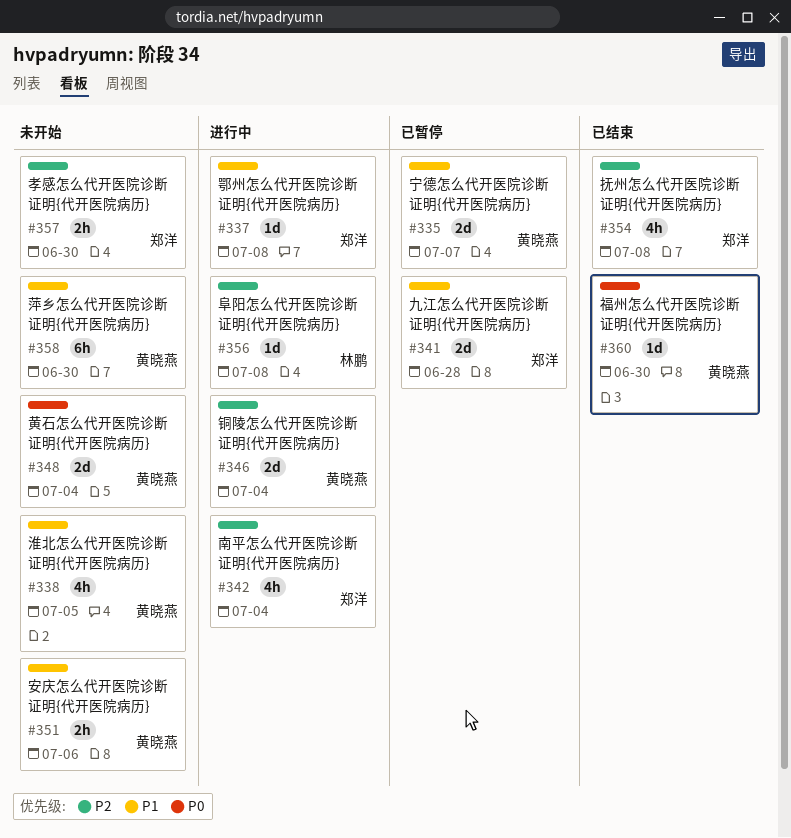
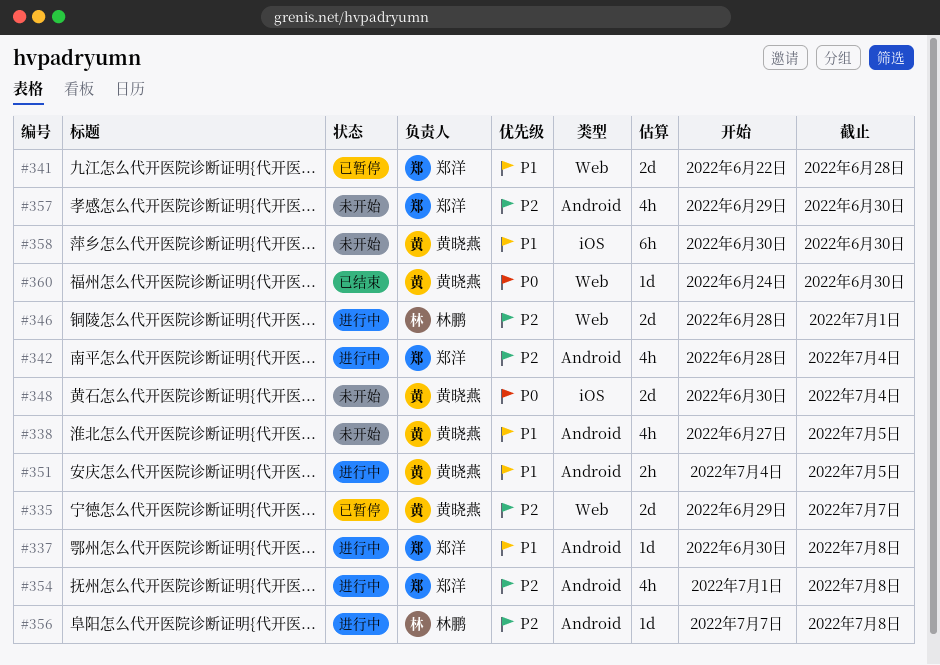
#335, priority: P1 -> P2
#346, owner: 黄晓燕 -> 林鹏
#346, due: Jul 4 -> Jul 1
#351, status: 未开始 -> 进行中
#351, due: Jul 6 -> Jul 5
#354, status: 已结束 -> 进行中
#357, estimate: 2h -> 4h

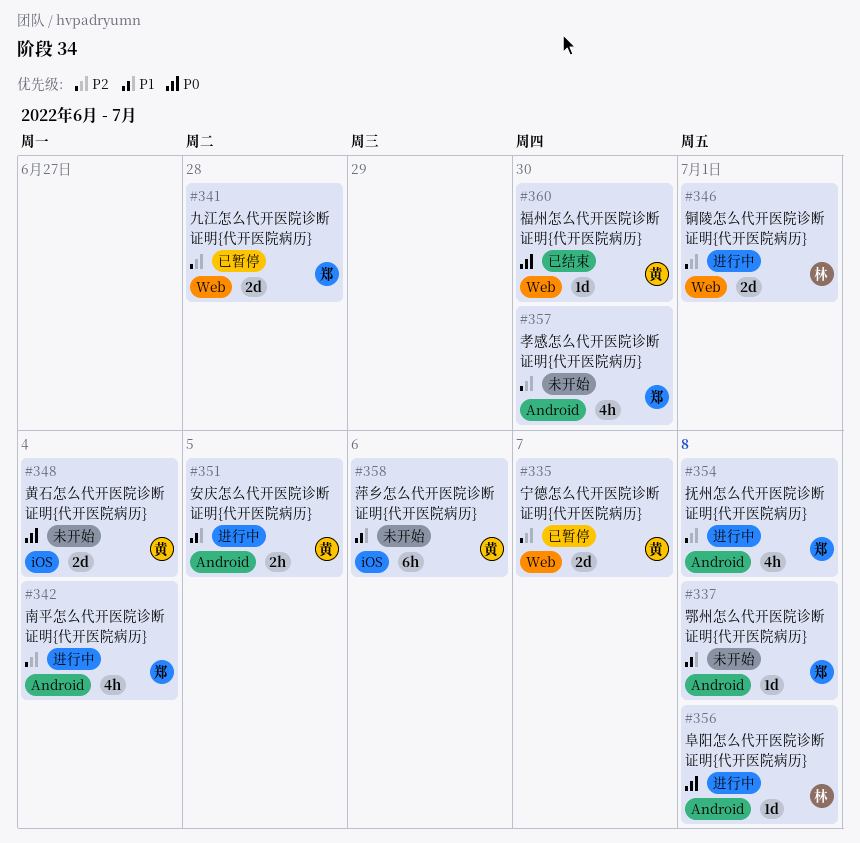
#337, status: 进行中 -> 未开始
#338: present -> none
#341, priority: P1 -> P2
#356, priority: P2 -> P0
#358, due: Jun 30 -> Jul 6

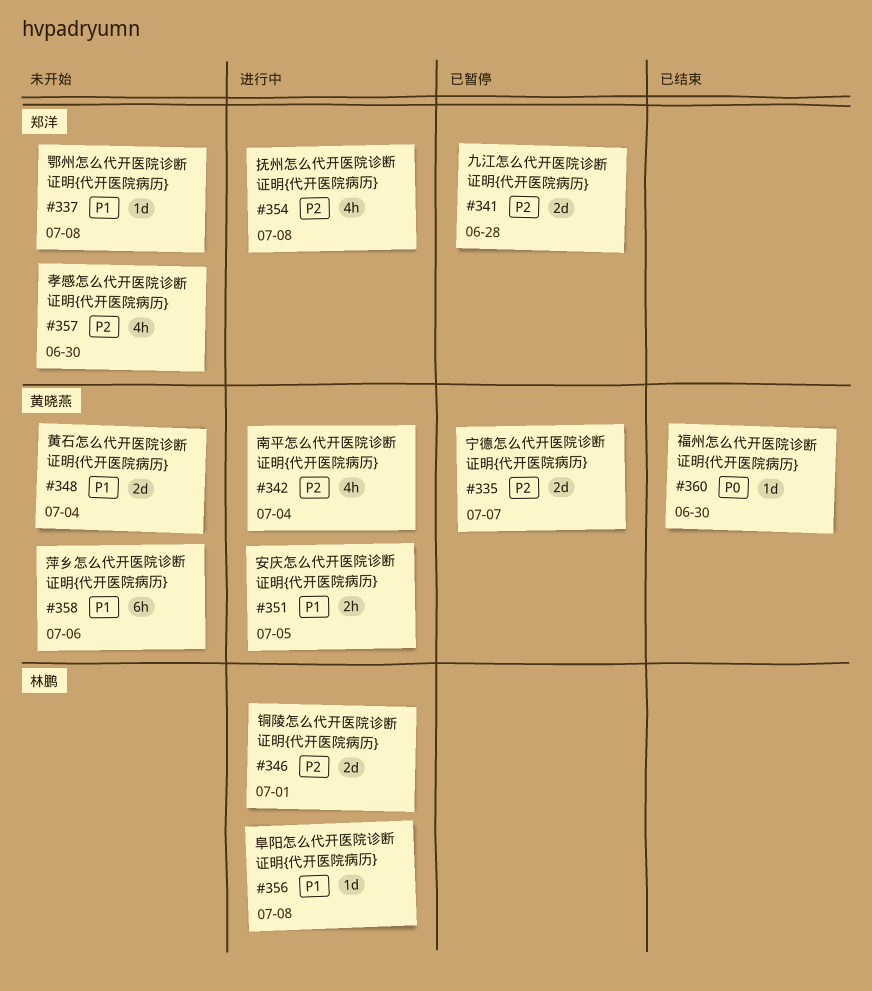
#342, owner: 郑洋 -> 黄晓燕
#348, priority: P0 -> P1
#356, priority: P0 -> P1

